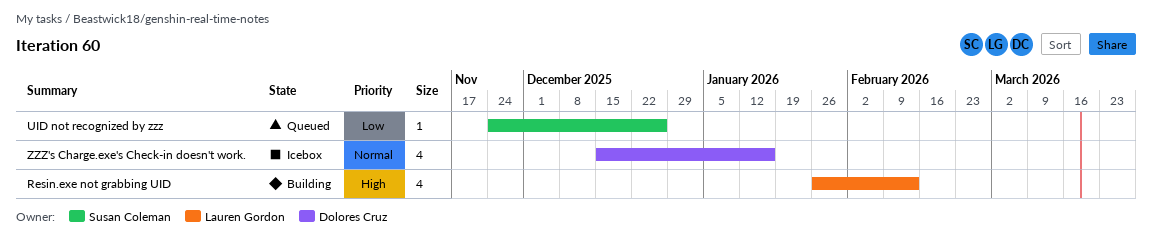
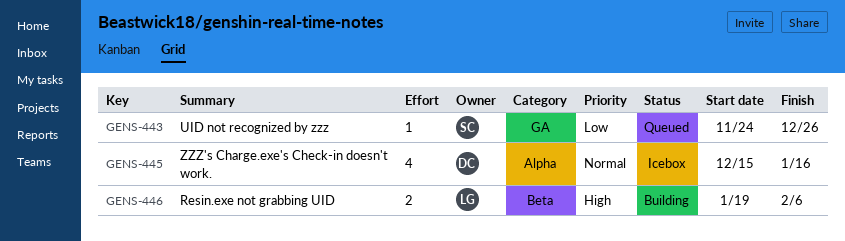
Resin.exe not grabbing UID, estimate: 4 -> 2
Resin.exe not grabbing UID, start: Jan 26 -> Jan 19
Resin.exe not grabbing UID, due: Feb 13 -> Feb 6

